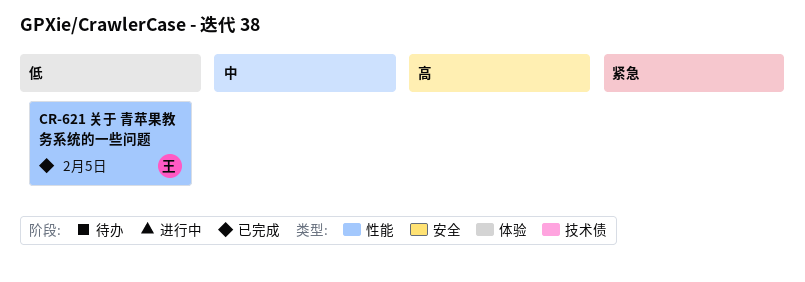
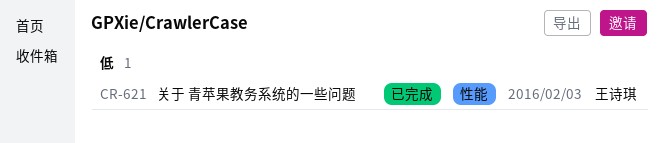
CR-621, due: Feb 5 -> Feb 3

